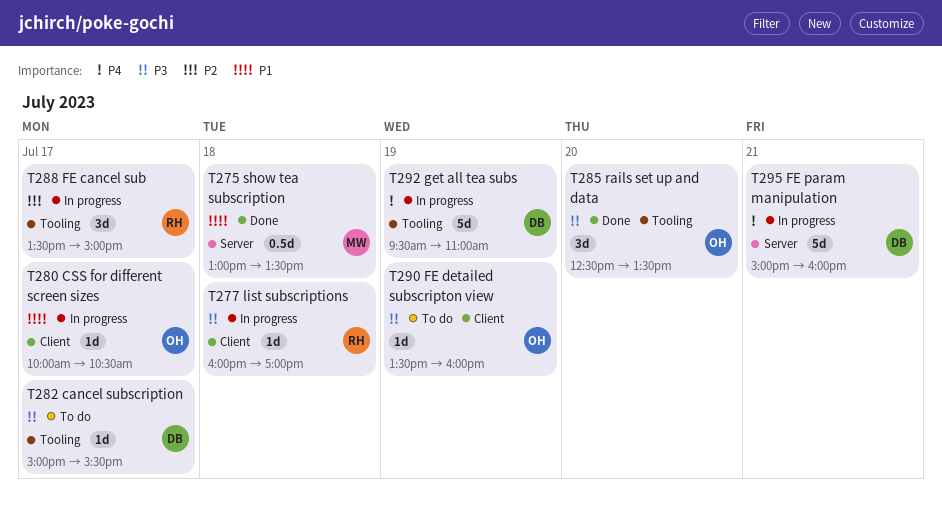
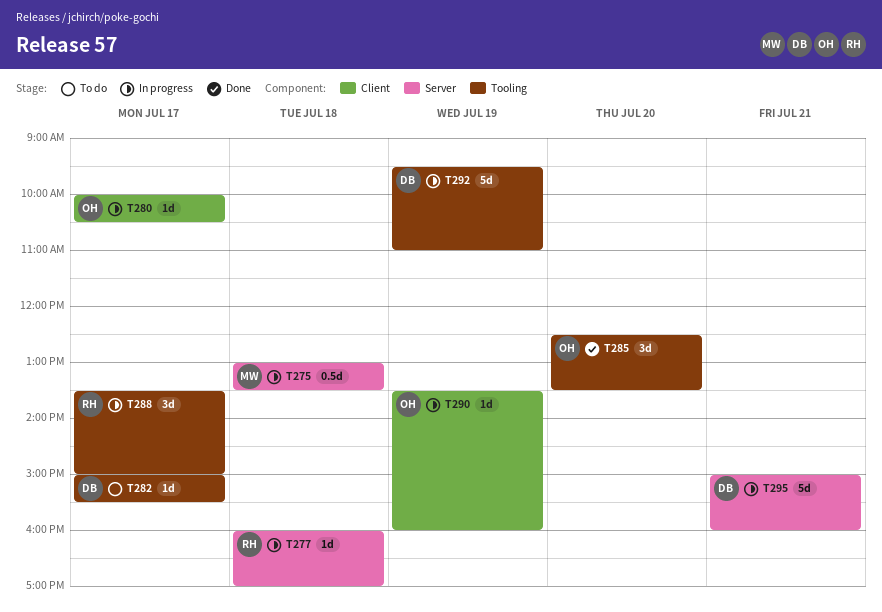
T275, status: Done -> In progress
T277, label: Client -> Server
T290, status: To do -> In progress

